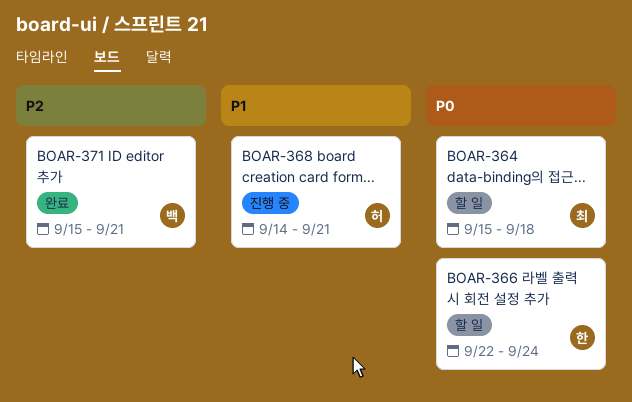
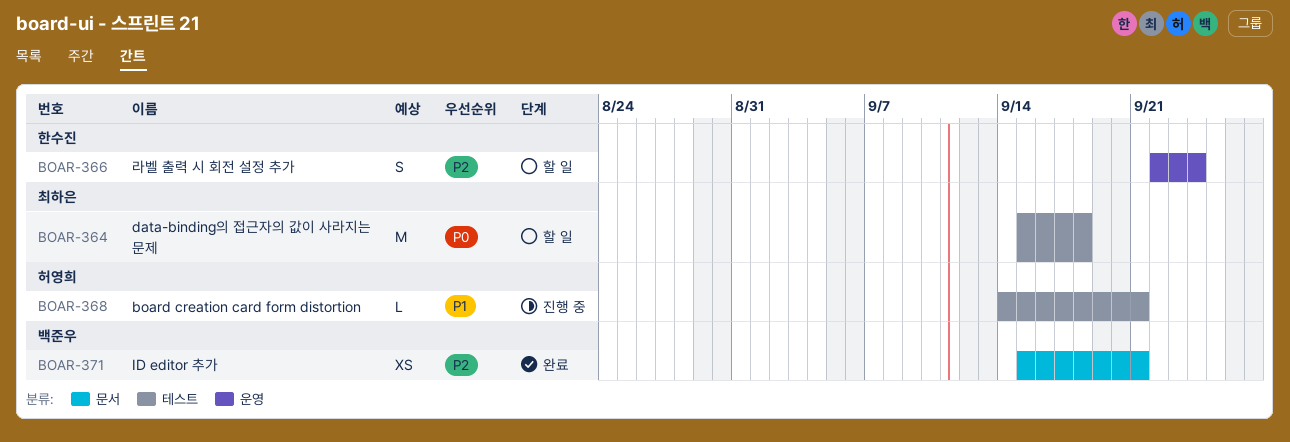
BOAR-366, priority: P0 -> P2

